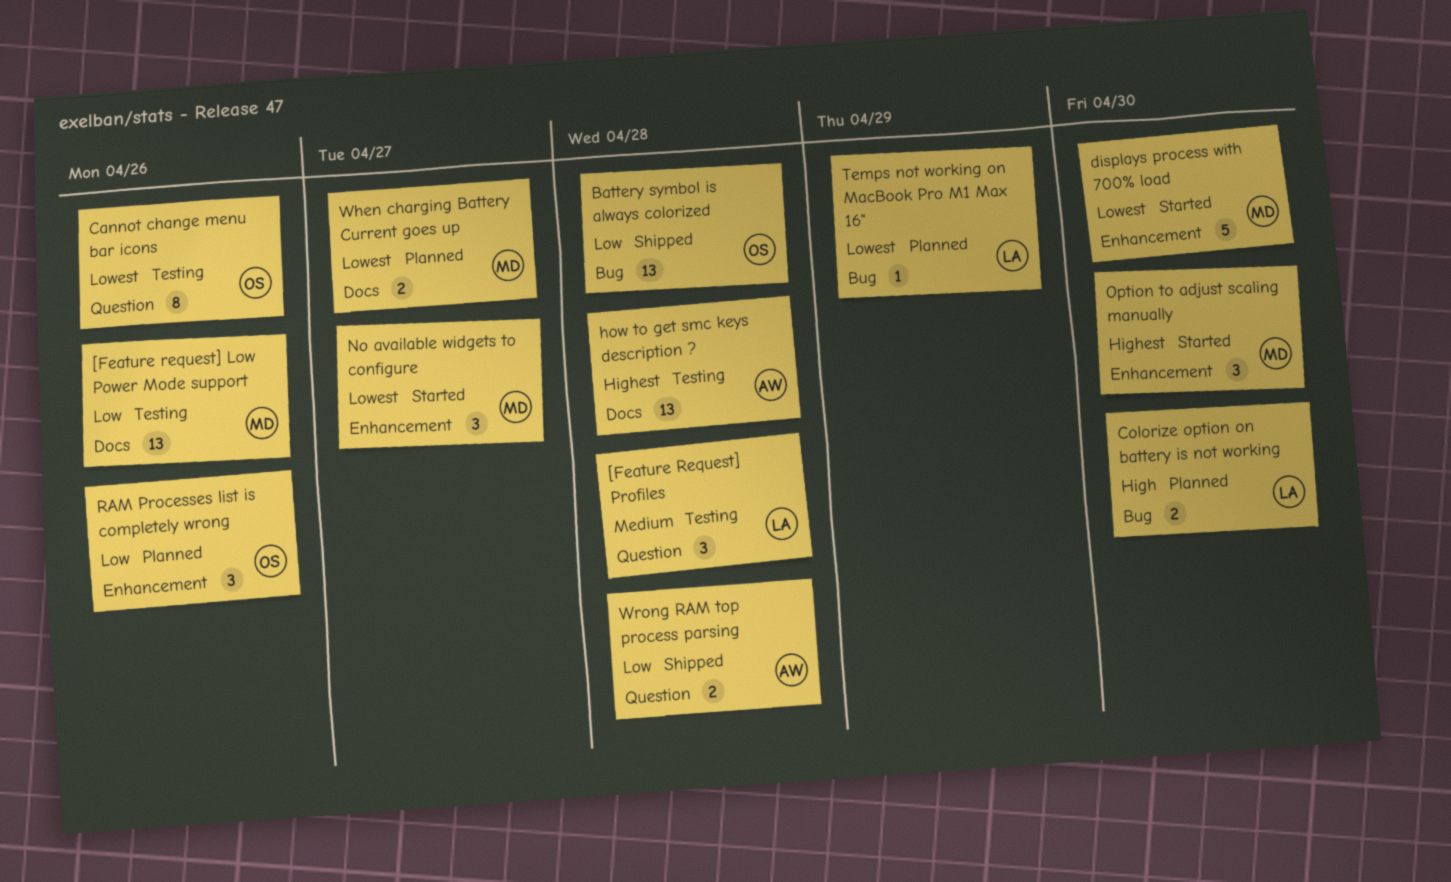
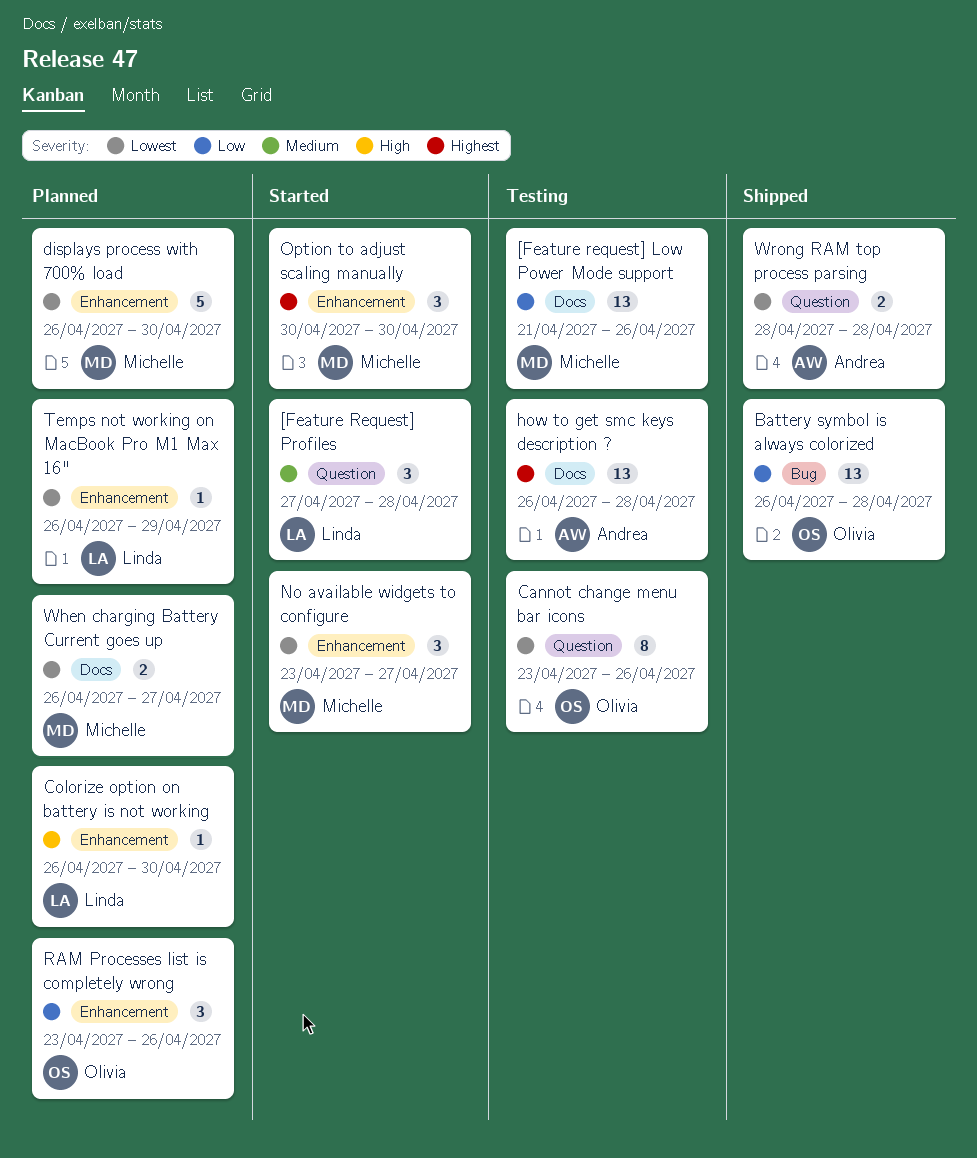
[Feature Request] Profiles, status: Testing -> Started
Colorize option on battery is not working, label: Bug -> Enhancement
Colorize option on battery is not working, estimate: 2 -> 1
displays process with 700% load, status: Started -> Planned
Temps not working on MacBook Pro M1 Max 16", label: Bug -> Enhancement
Wrong RAM top process parsing, priority: Low -> Lowest

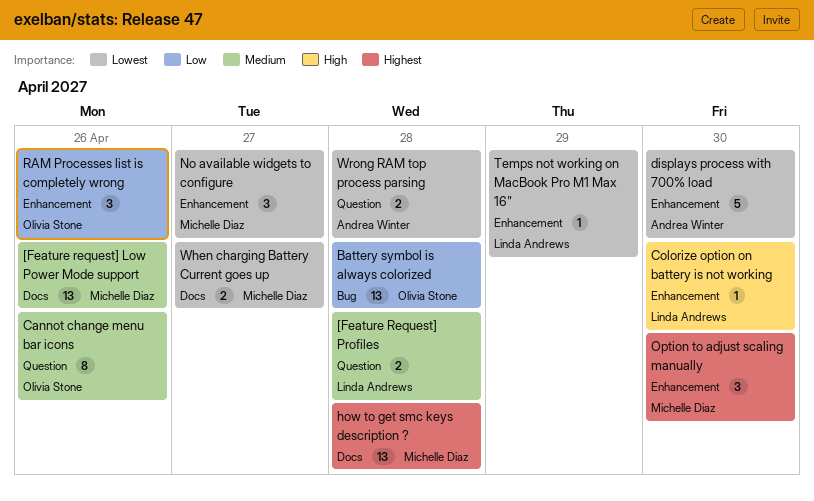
[Feature request] Low Power Mode support, priority: Low -> Medium
[Feature Request] Profiles, estimate: 3 -> 2
Cannot change menu bar icons, priority: Lowest -> Medium
displays process with 700% load, owner: Michelle Diaz -> Andrea Winter
how to get smc keys description ?, owner: Andrea Winter -> Michelle Diaz

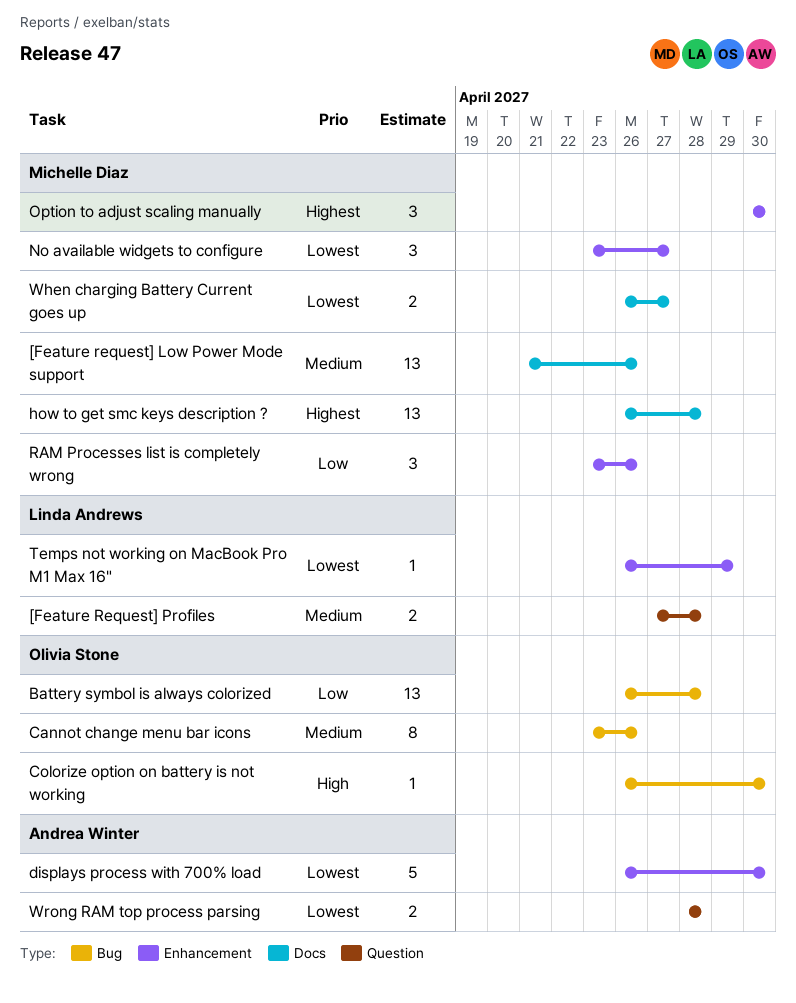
Cannot change menu bar icons, label: Question -> Bug
Colorize option on battery is not working, owner: Linda Andrews -> Olivia Stone
Colorize option on battery is not working, label: Enhancement -> Bug
RAM Processes list is completely wrong, owner: Olivia Stone -> Michelle Diaz

